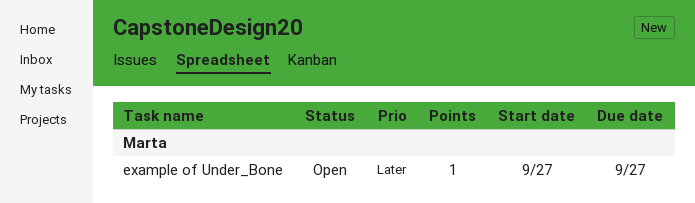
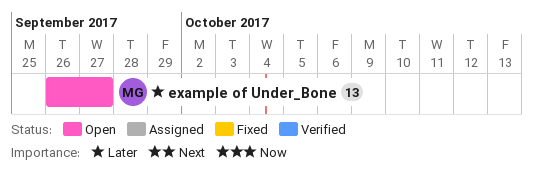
example of Under_Bone, estimate: 1 -> 13
example of Under_Bone, start: Sep 27 -> Sep 26

